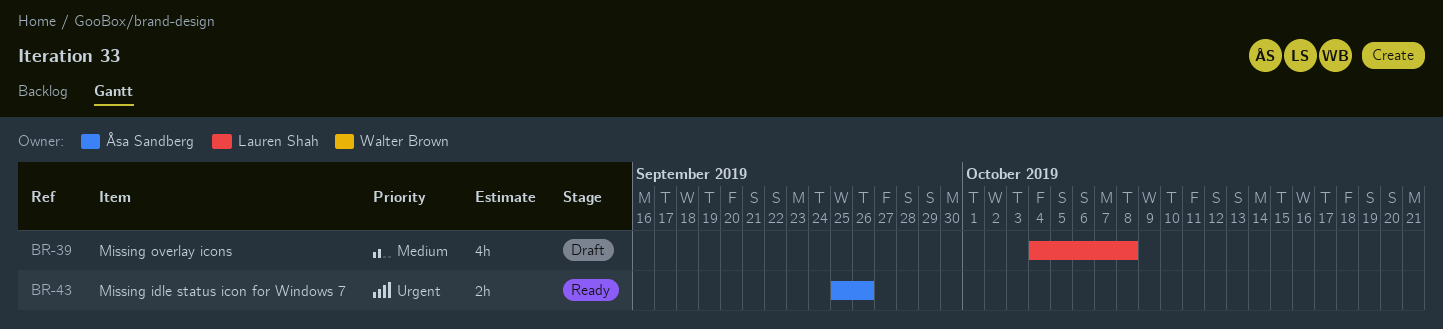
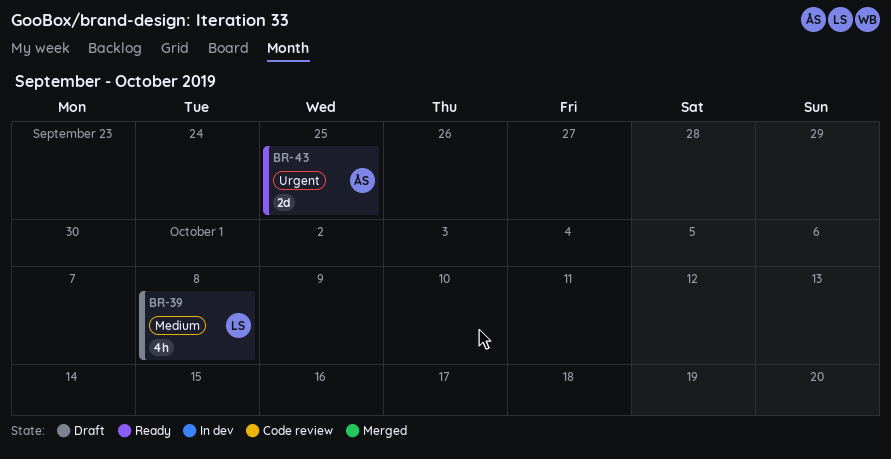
BR-43, estimate: 2h -> 2d
BR-43, due: Sep 26 -> Sep 25

